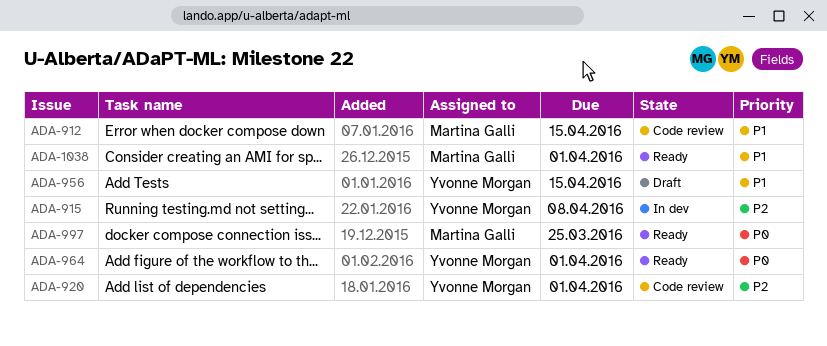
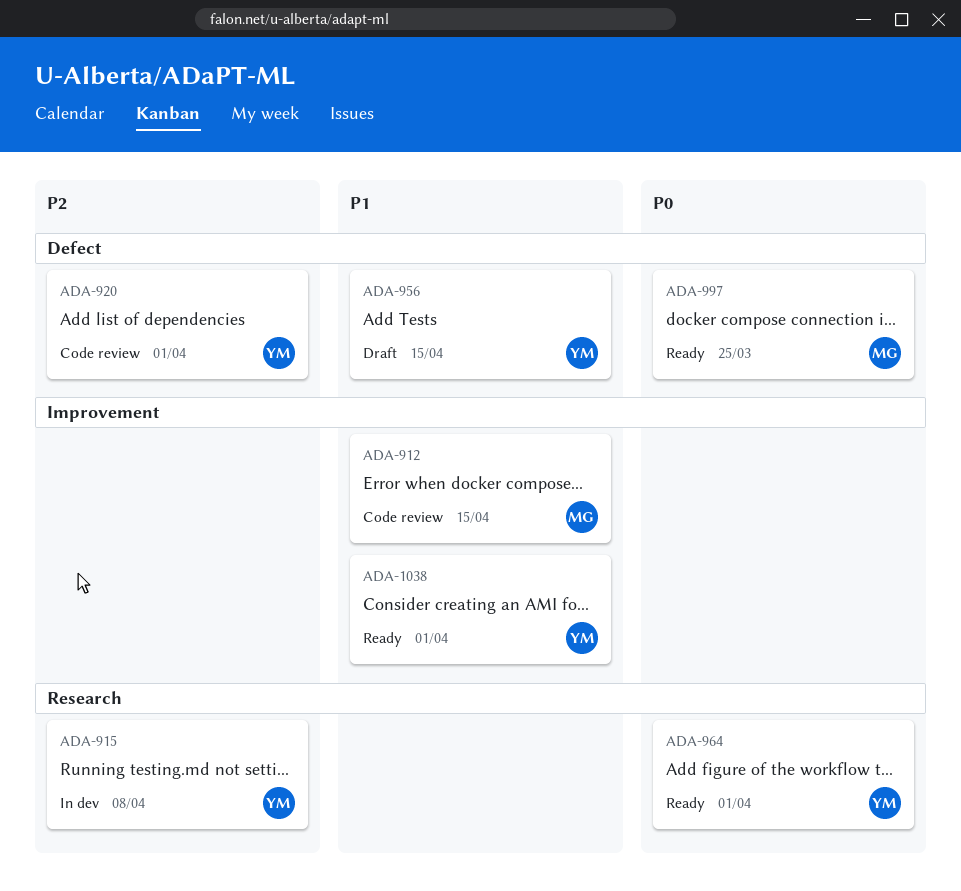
ADA-1038, owner: Martina Galli -> Yvonne Morgan

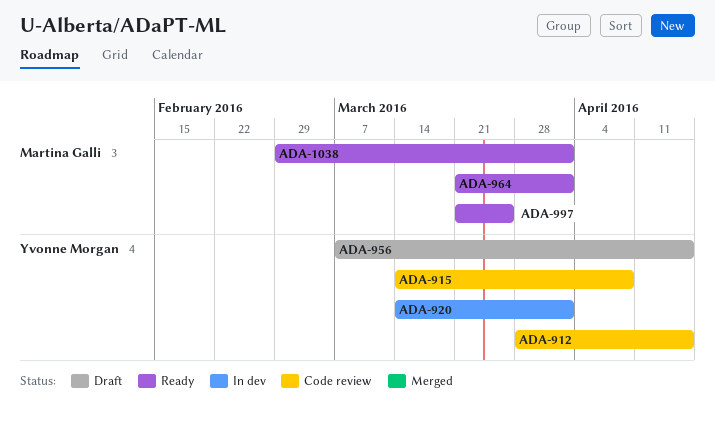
ADA-912, owner: Martina Galli -> Yvonne Morgan
ADA-915, status: In dev -> Code review
ADA-920, status: Code review -> In dev
ADA-964, owner: Yvonne Morgan -> Martina Galli
ADA-1038, owner: Yvonne Morgan -> Martina Galli

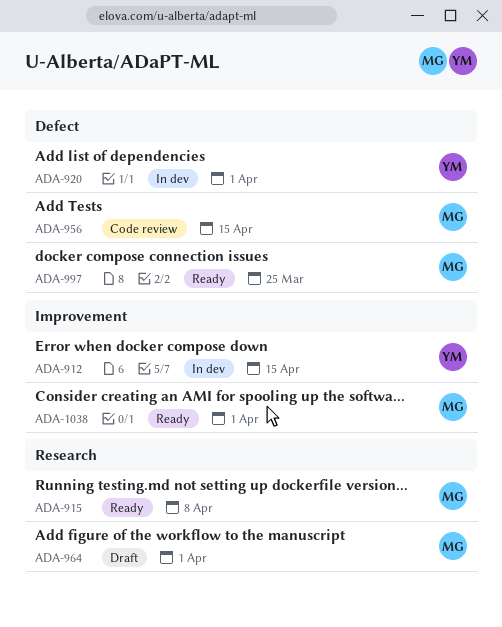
ADA-912, status: Code review -> In dev
ADA-915, status: Code review -> Ready
ADA-915, owner: Yvonne Morgan -> Martina Galli
ADA-956, status: Draft -> Code review
ADA-956, owner: Yvonne Morgan -> Martina Galli
ADA-964, status: Ready -> Draft

